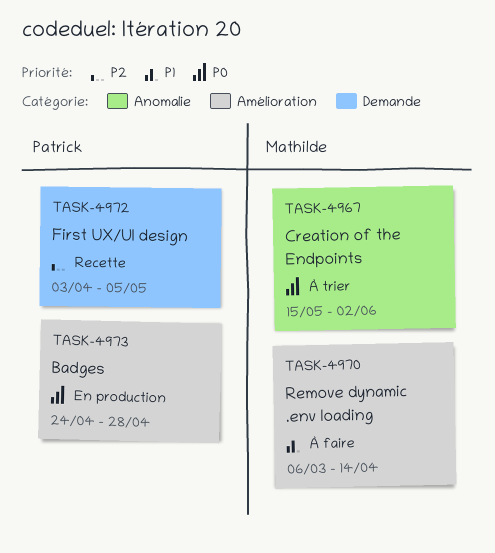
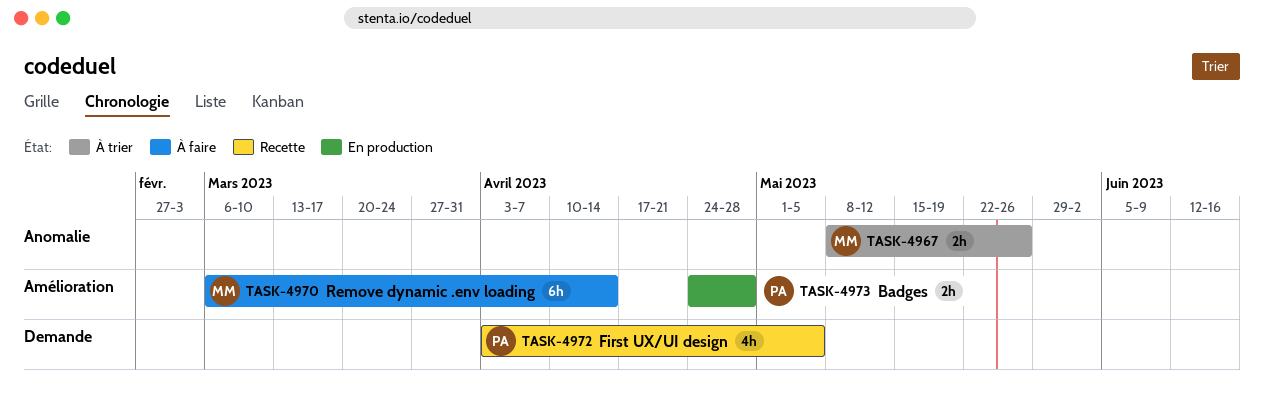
TASK-4967, start: May 15 -> May 8
TASK-4967, due: Jun 2 -> May 26

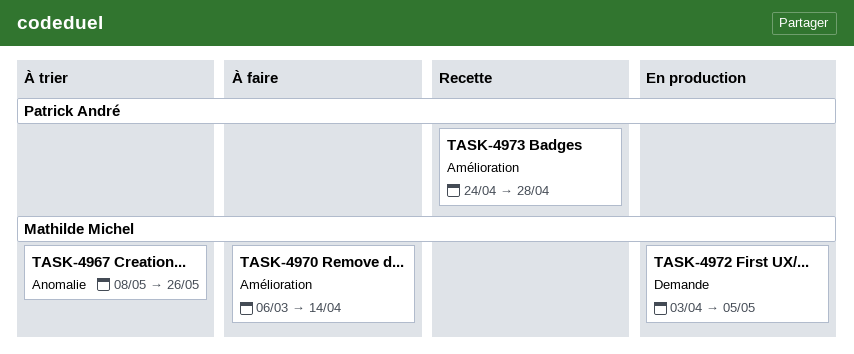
TASK-4972, status: Recette -> En production
TASK-4972, owner: Patrick André -> Mathilde Michel
TASK-4973, status: En production -> Recette

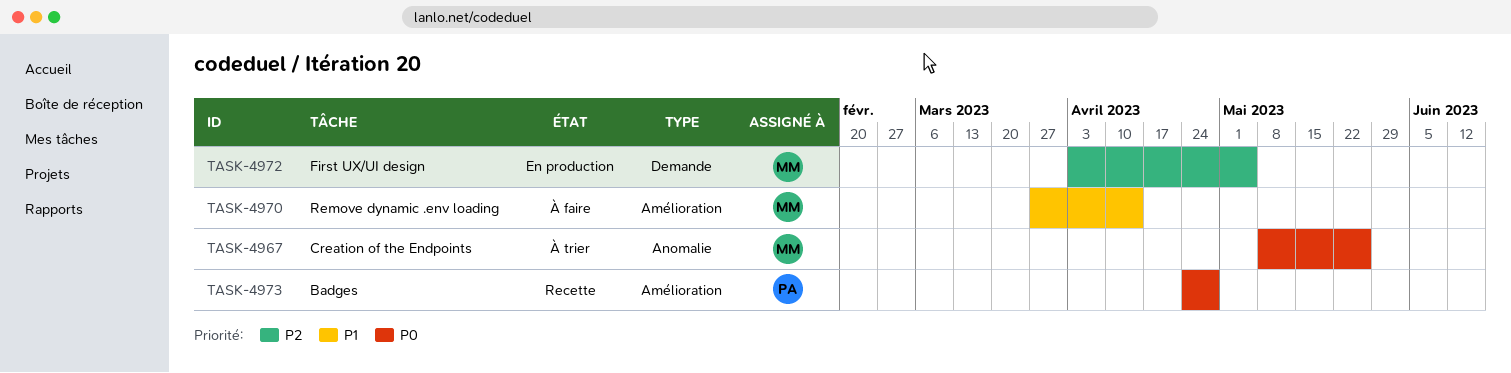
TASK-4970, start: Mar 6 -> Mar 27

